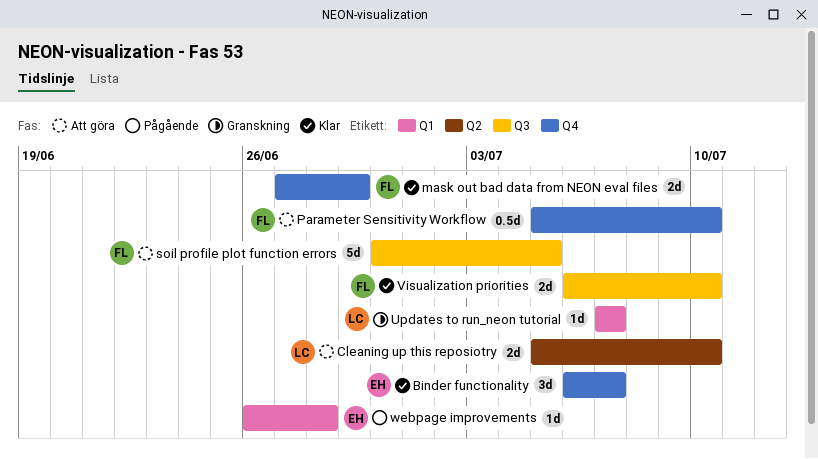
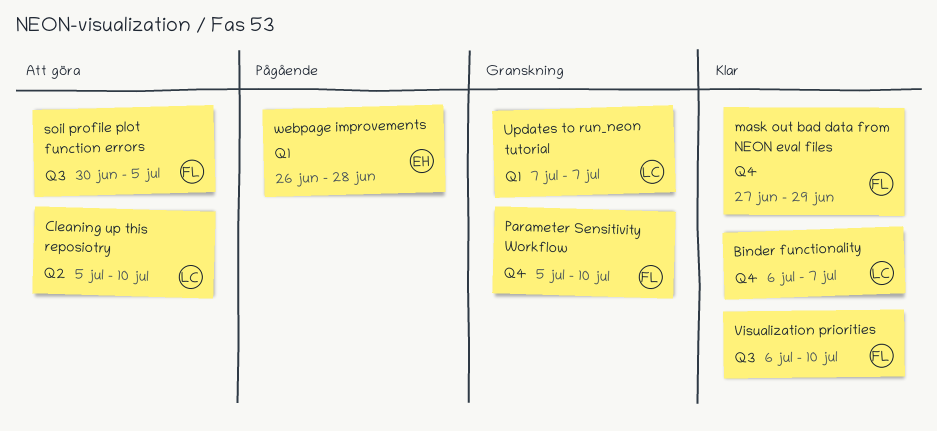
Binder functionality, owner: EH -> LC
Parameter Sensitivity Workflow, status: Att göra -> Granskning

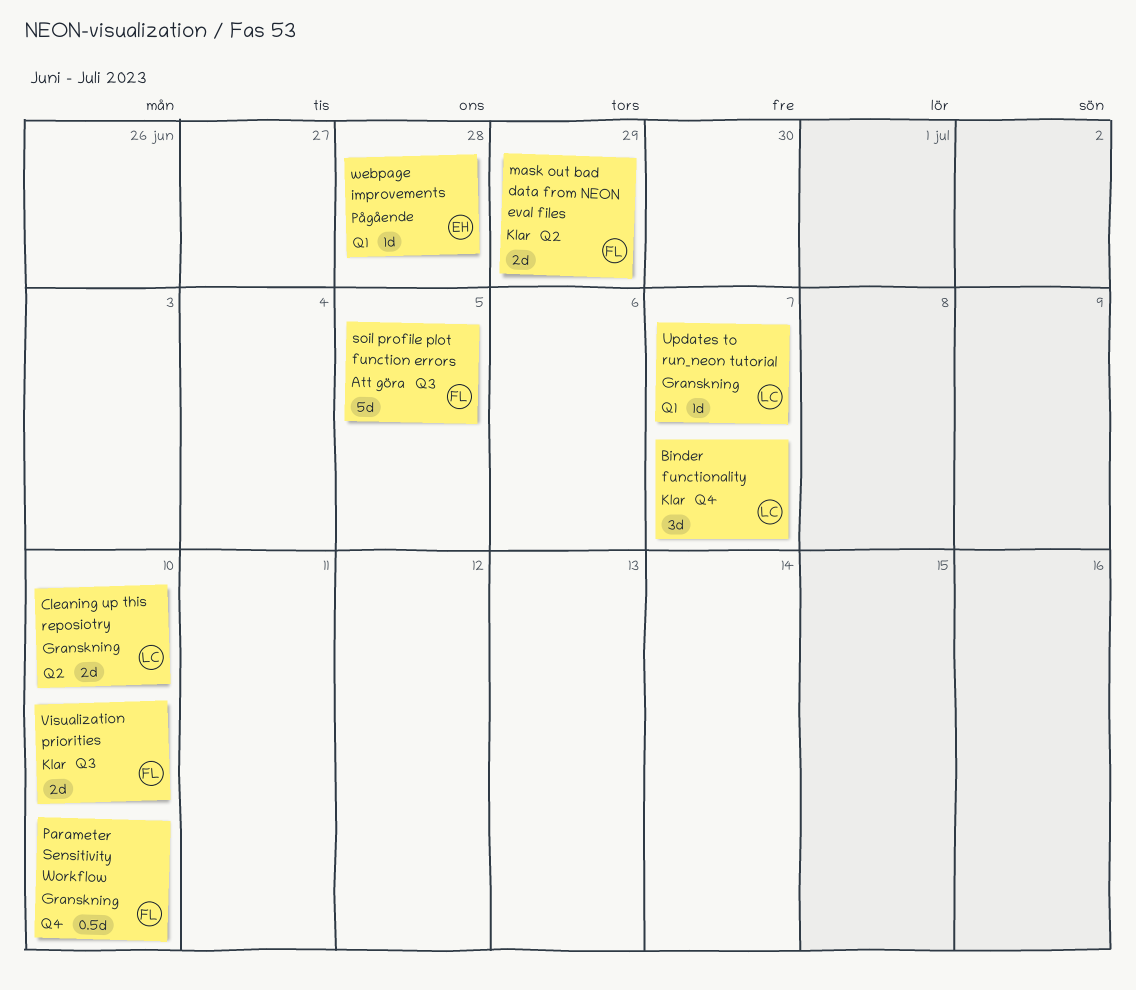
Cleaning up this reposiotry, status: Att göra -> Granskning
mask out bad data from NEON eval files, label: Q4 -> Q2

